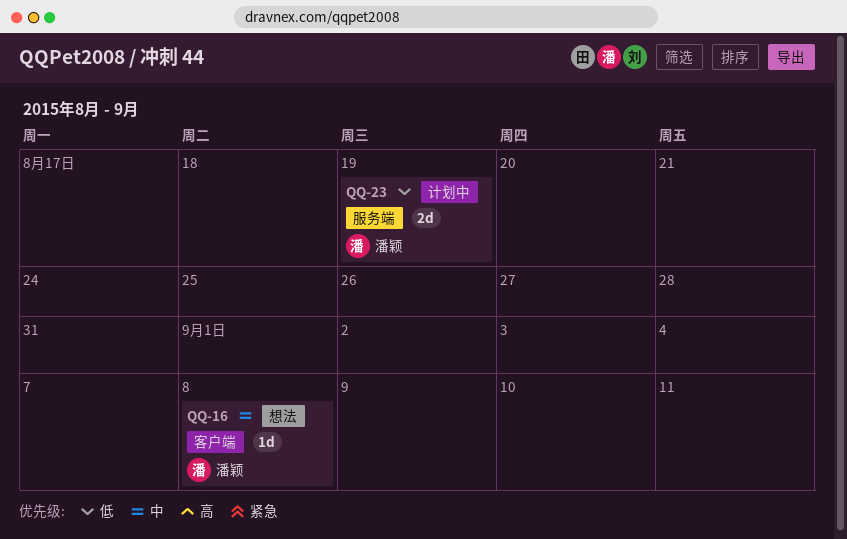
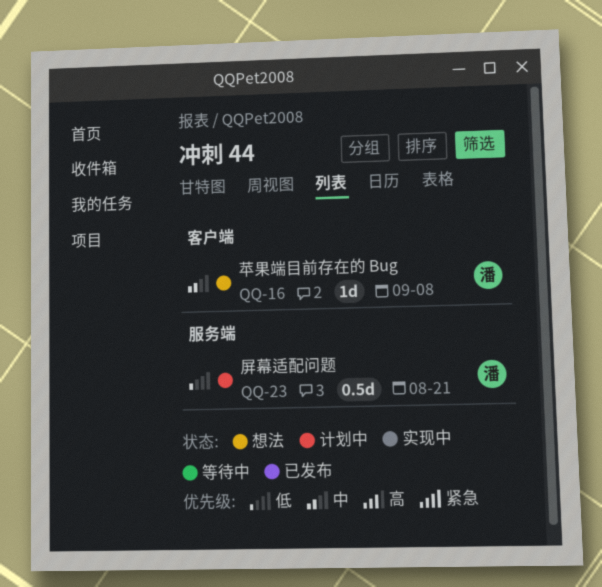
QQ-23, estimate: 2d -> 0.5d
QQ-23, due: Aug 19 -> Aug 21

